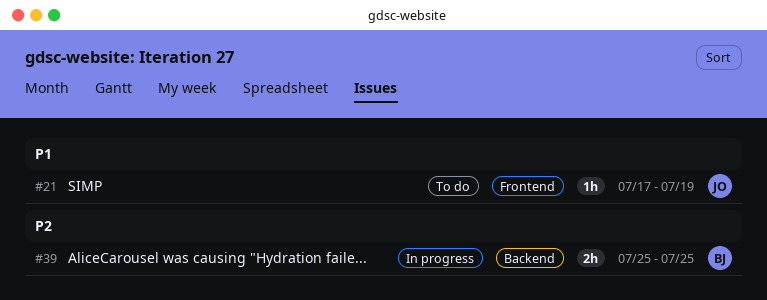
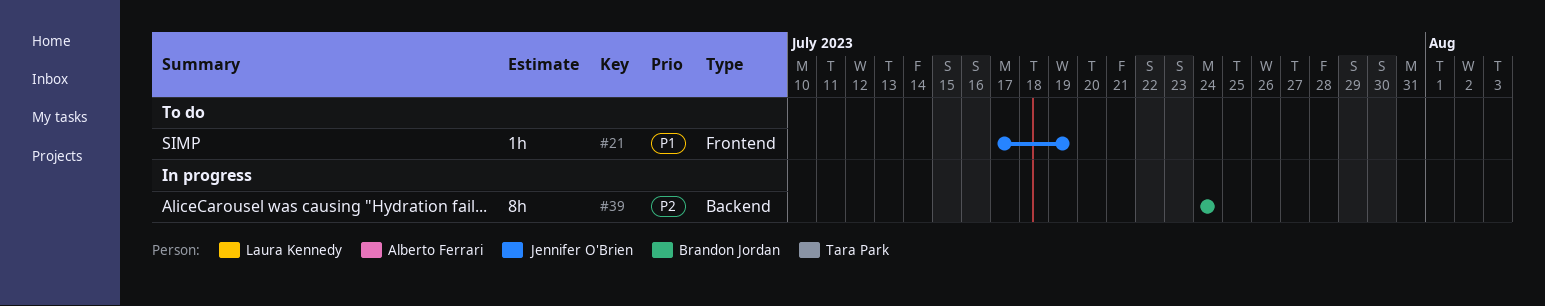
#39, estimate: 2h -> 8h
#39, start: Jul 25 -> Jul 24
#39, due: Jul 25 -> Jul 24

